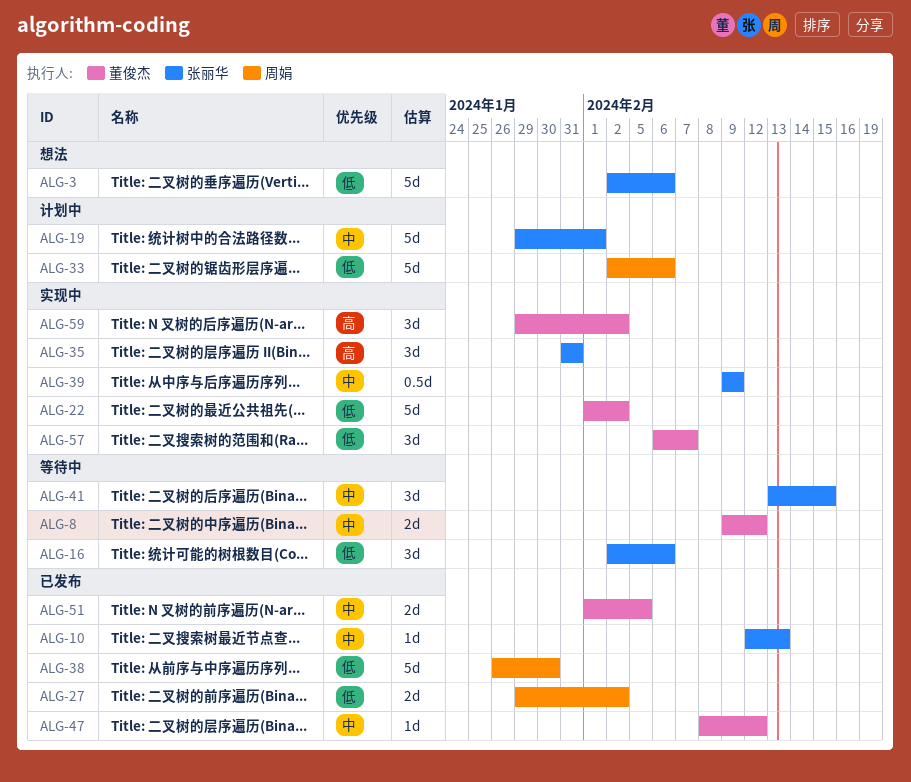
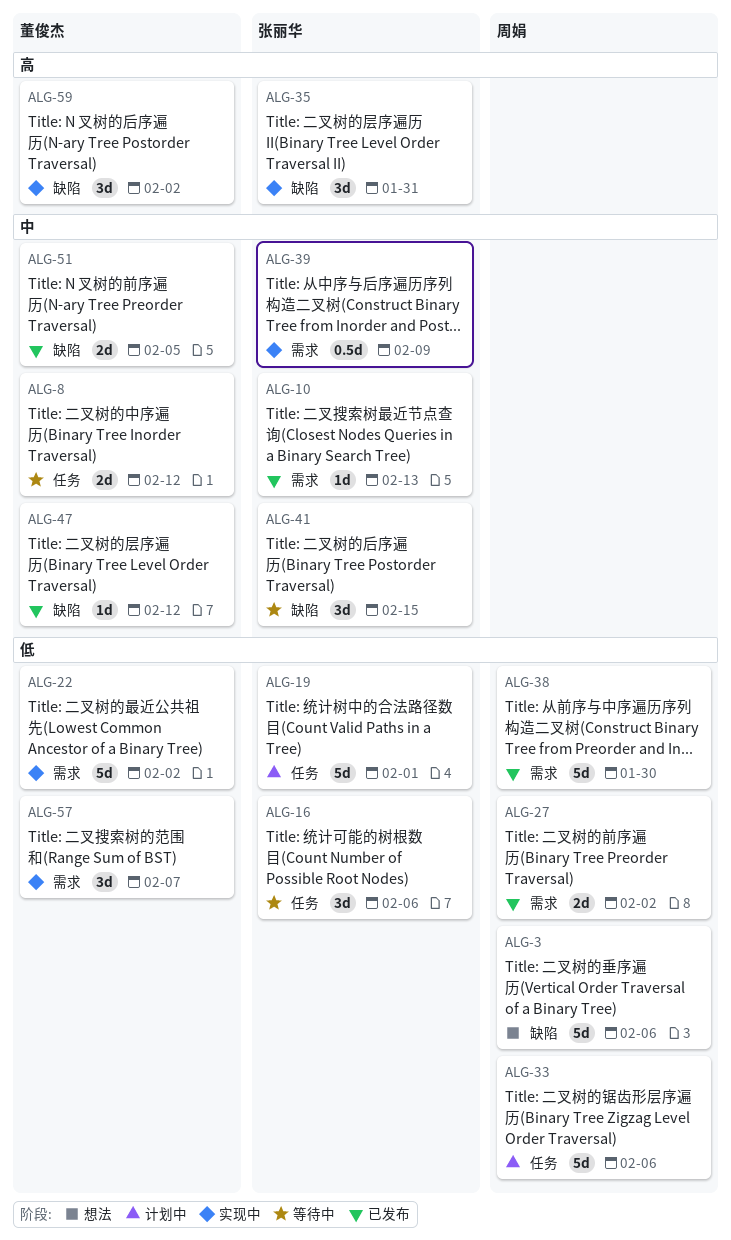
ALG-3, owner: 张丽华 -> 周娟
ALG-19, priority: 中 -> 低

